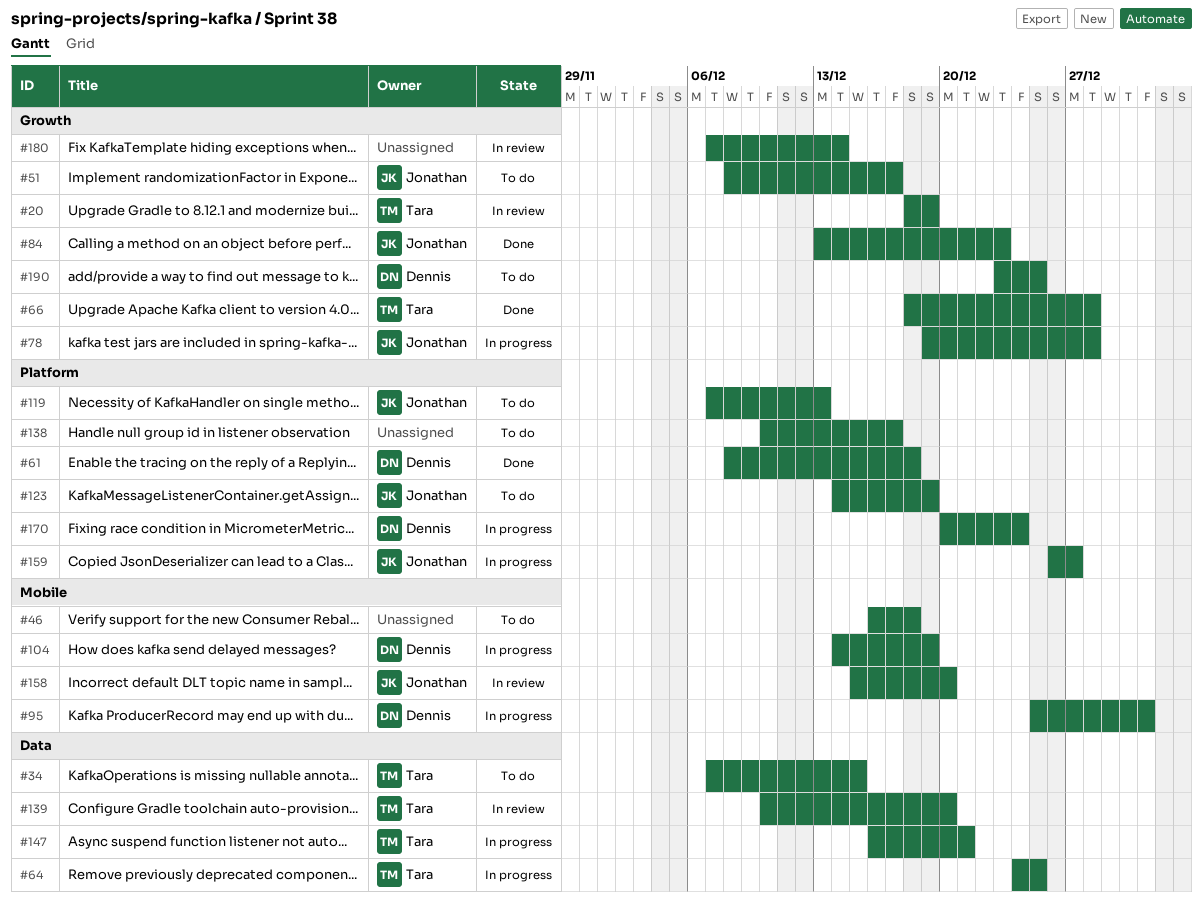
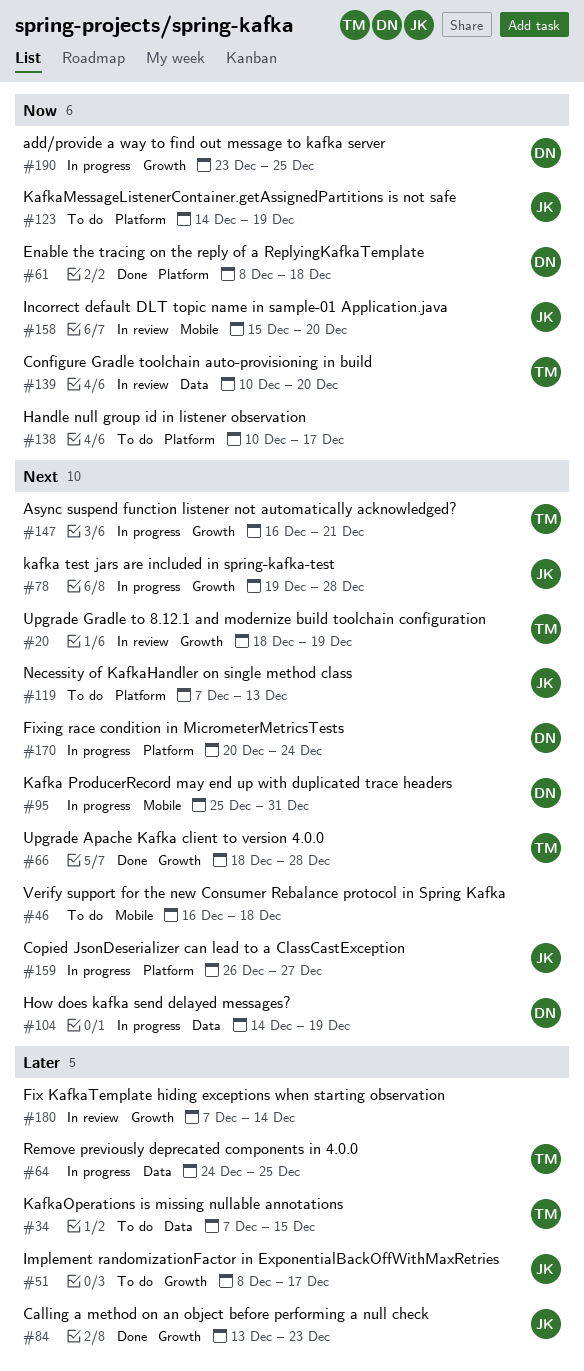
#104, label: Mobile -> Data
#147, label: Data -> Growth
#190, status: To do -> In progress

